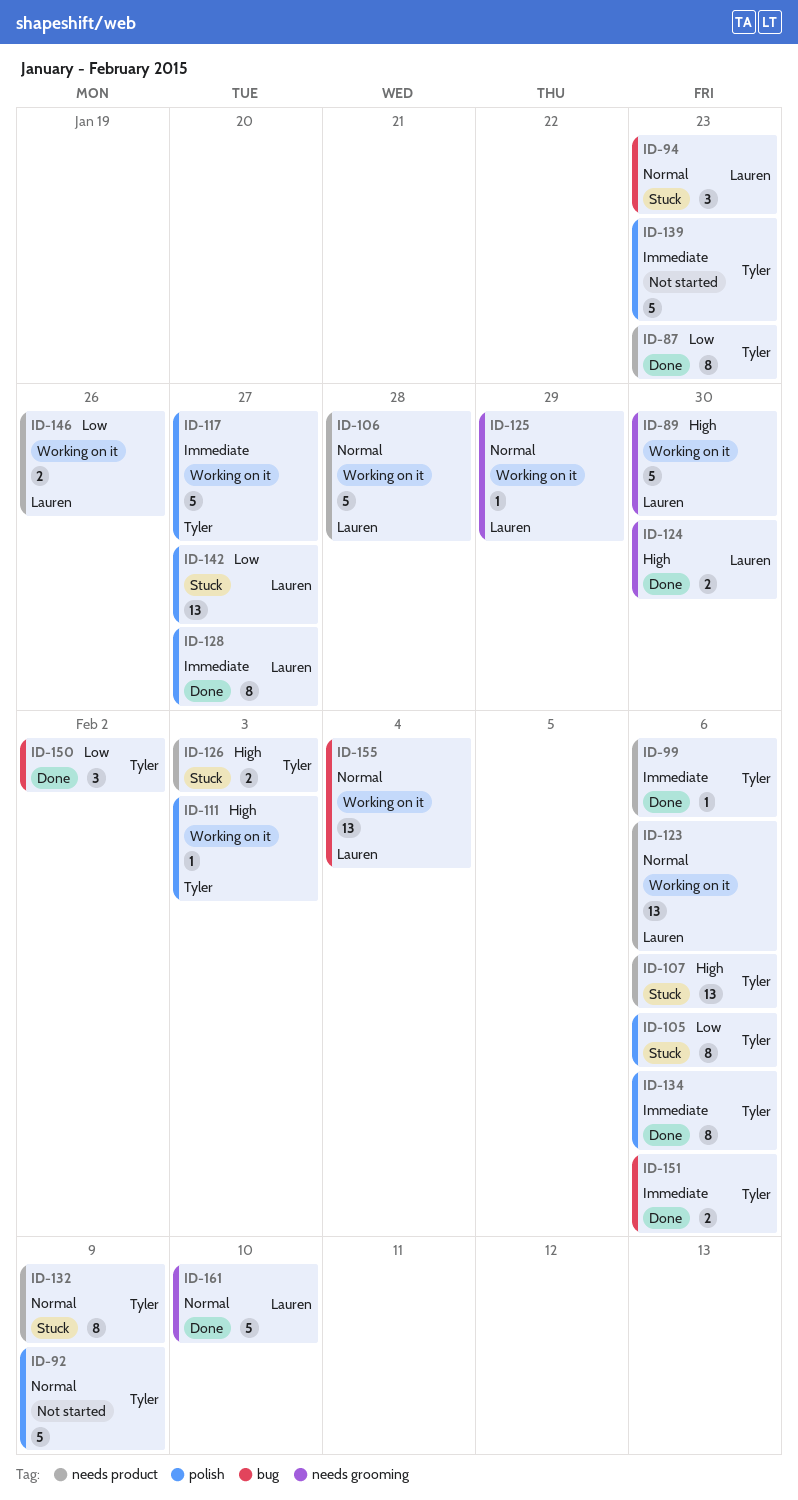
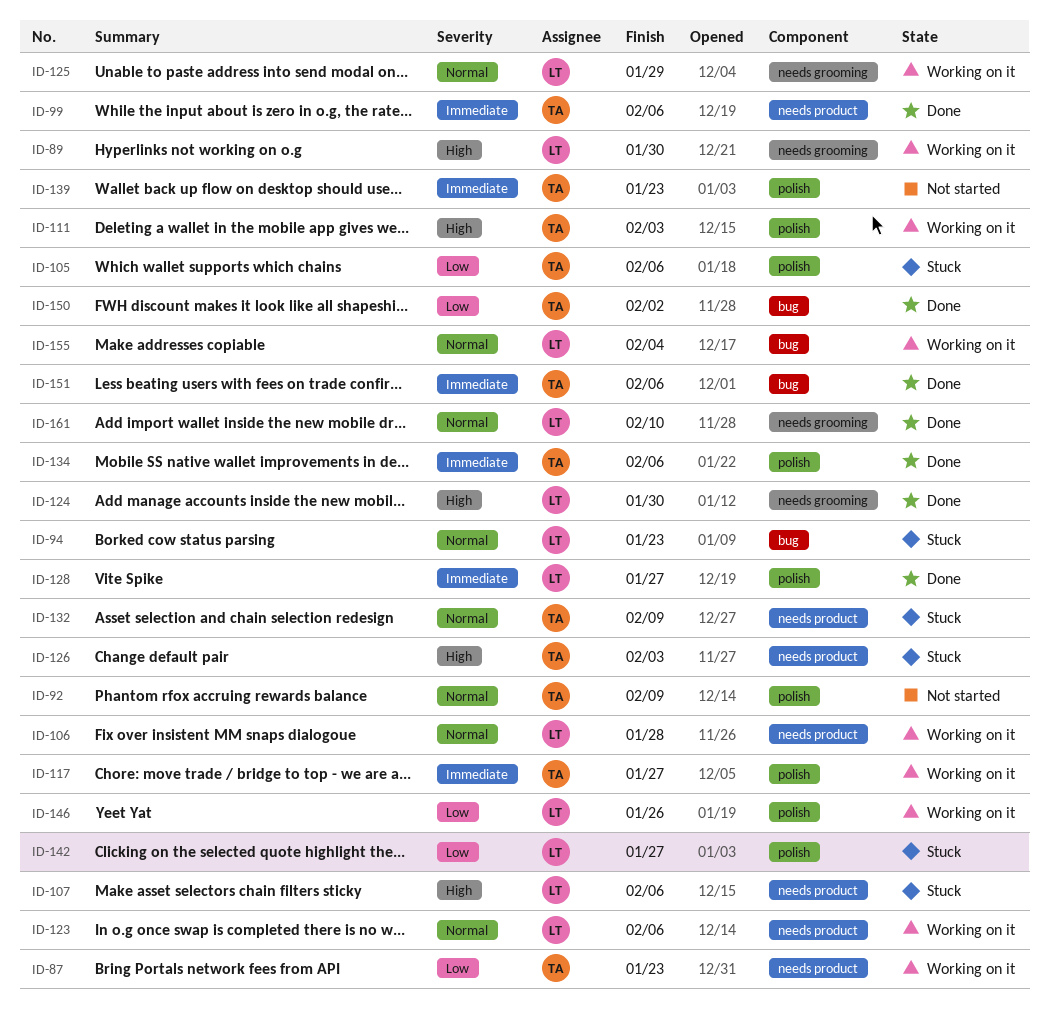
ID-87, status: Done -> Working on it
ID-107, owner: Tyler -> Lauren
ID-146, label: needs product -> polish

